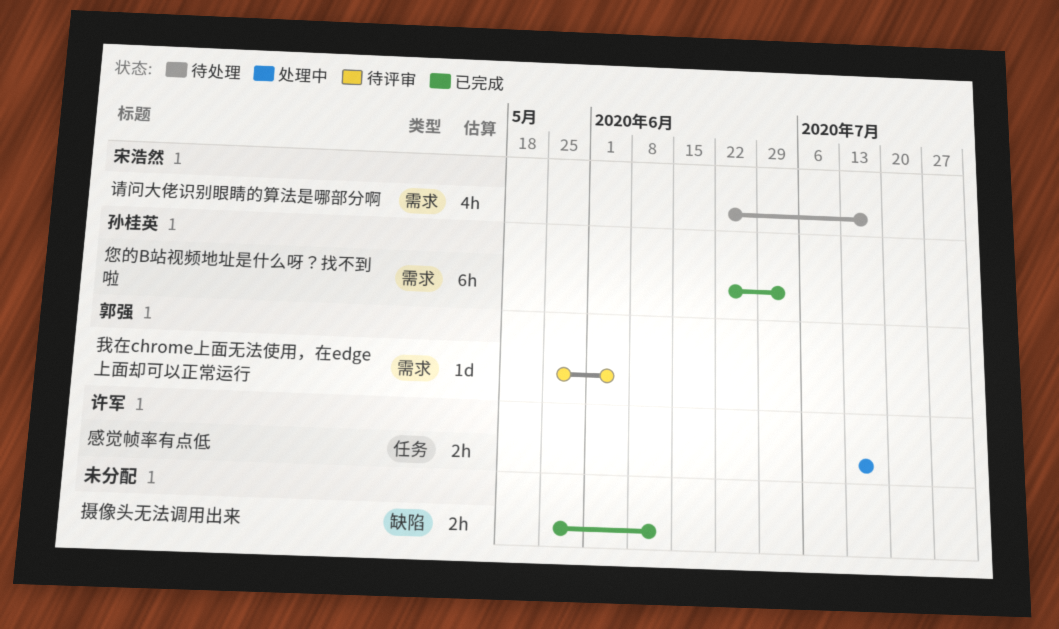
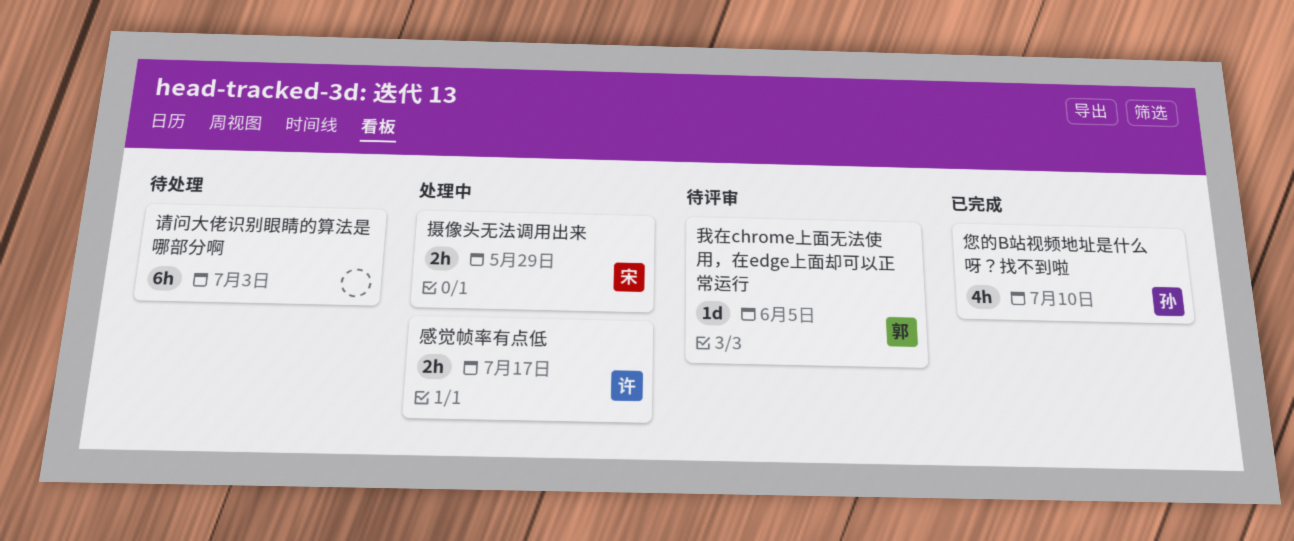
您的B站视频地址是什么呀？找不到啦, estimate: 6h -> 4h
您的B站视频地址是什么呀？找不到啦, due: Jul 3 -> Jul 10
摄像头无法调用出来, status: 已完成 -> 处理中
摄像头无法调用出来, owner: none -> 宋浩然
摄像头无法调用出来, due: Jun 12 -> May 29
请问大佬识别眼睛的算法是哪部分啊, owner: 宋浩然 -> none
请问大佬识别眼睛的算法是哪部分啊, estimate: 4h -> 6h
请问大佬识别眼睛的算法是哪部分啊, due: Jul 17 -> Jul 3

